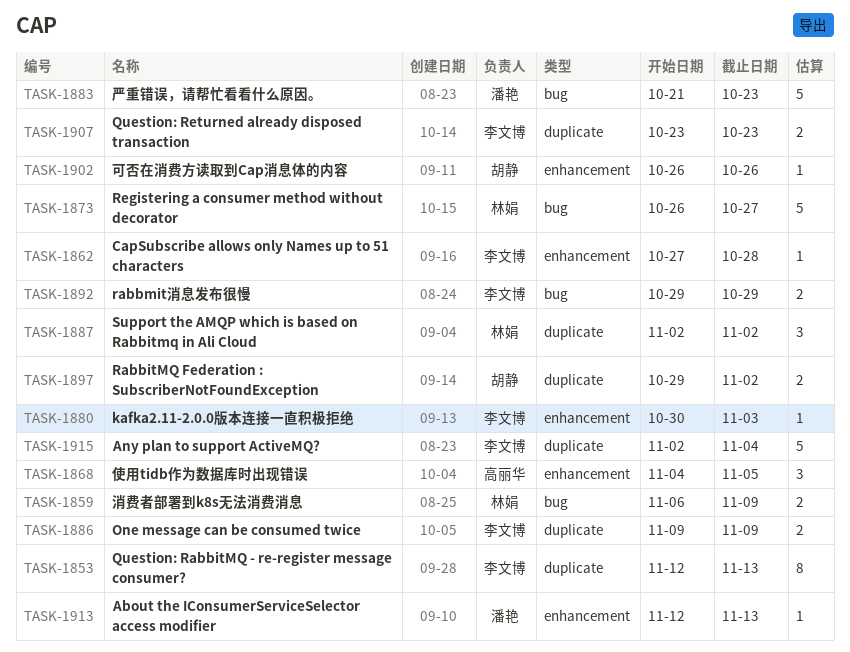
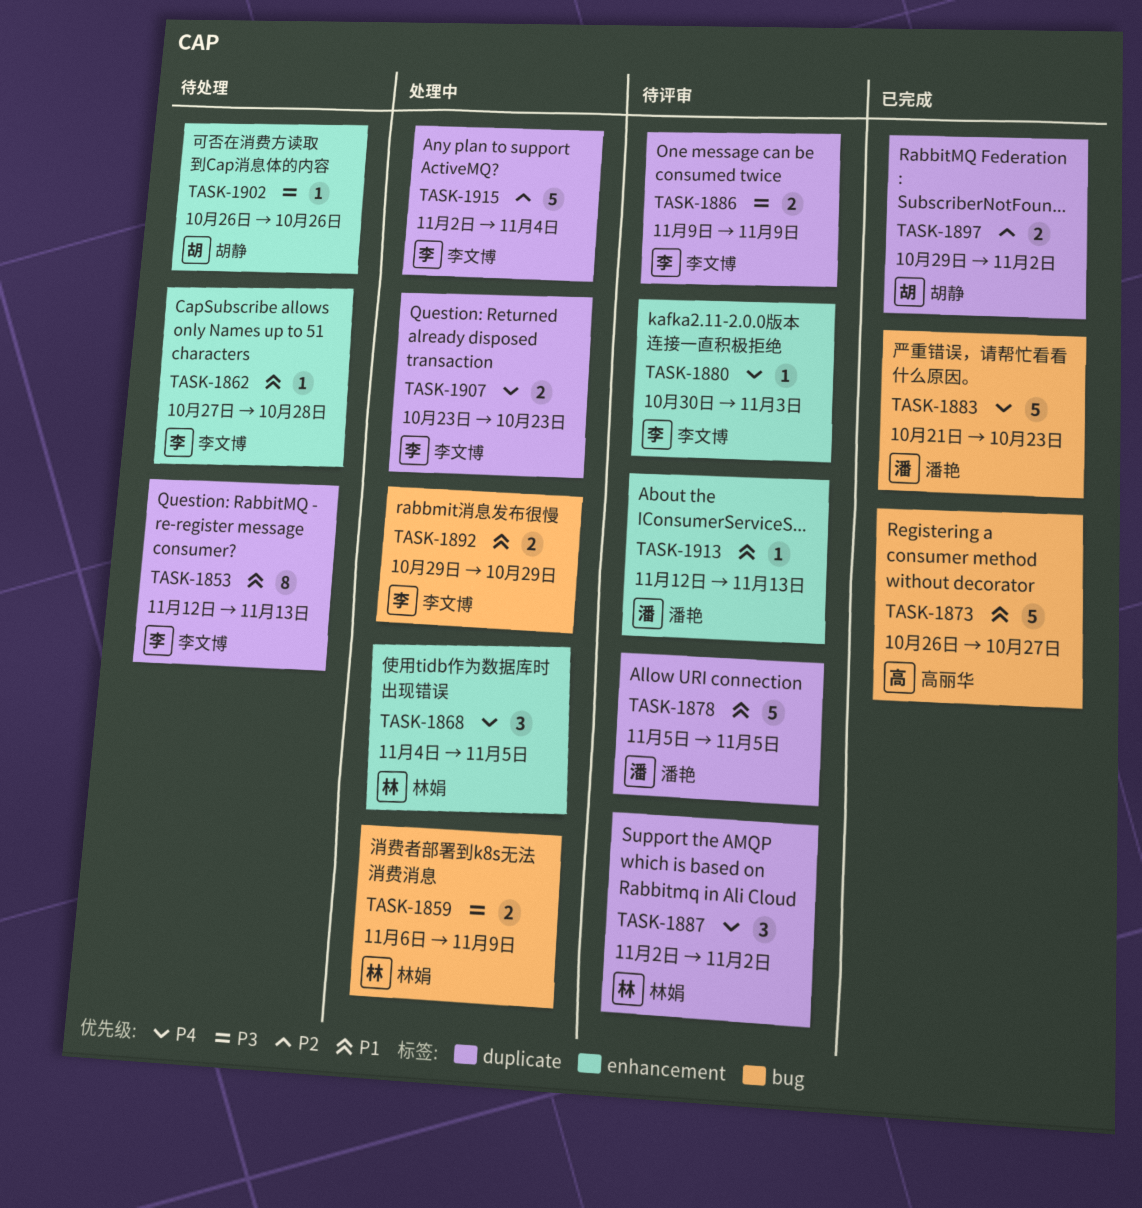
TASK-1868, owner: 高丽华 -> 林娟
TASK-1873, owner: 林娟 -> 高丽华
TASK-1878: none -> present

